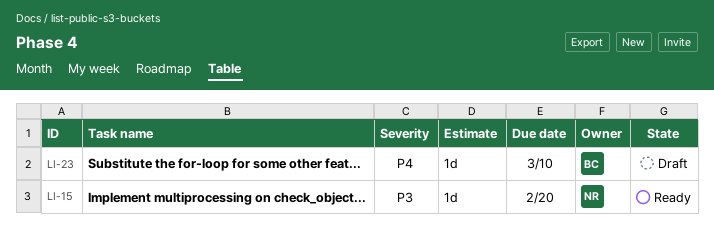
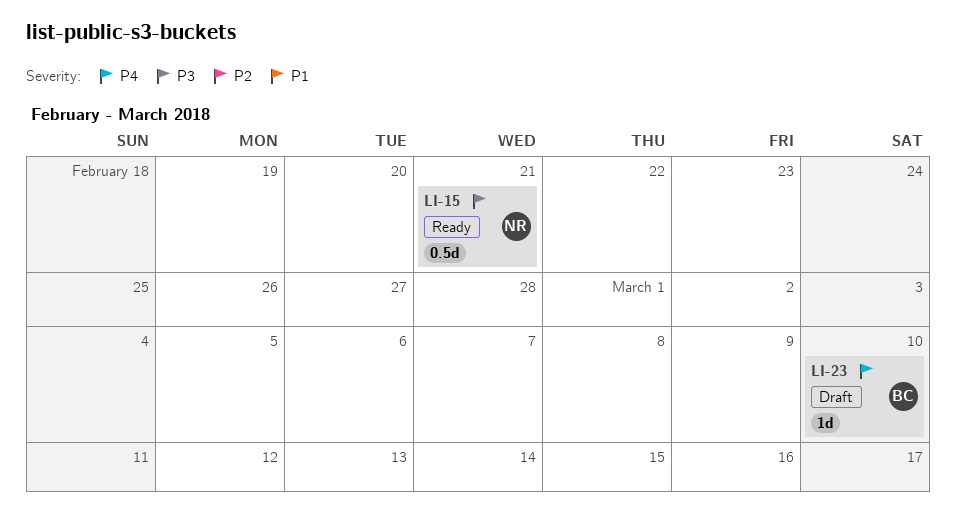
LI-15, estimate: 1d -> 0.5d
LI-15, due: Feb 20 -> Feb 21

